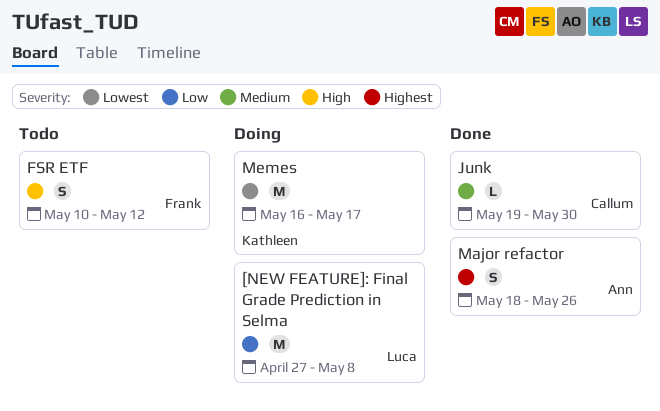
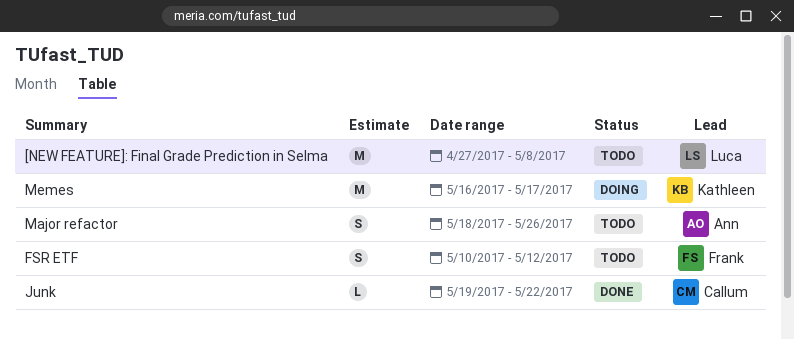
[NEW FEATURE]: Final Grade Prediction in Selma, status: Doing -> Todo
Junk, due: May 30 -> May 22
Major refactor, status: Done -> Todo

